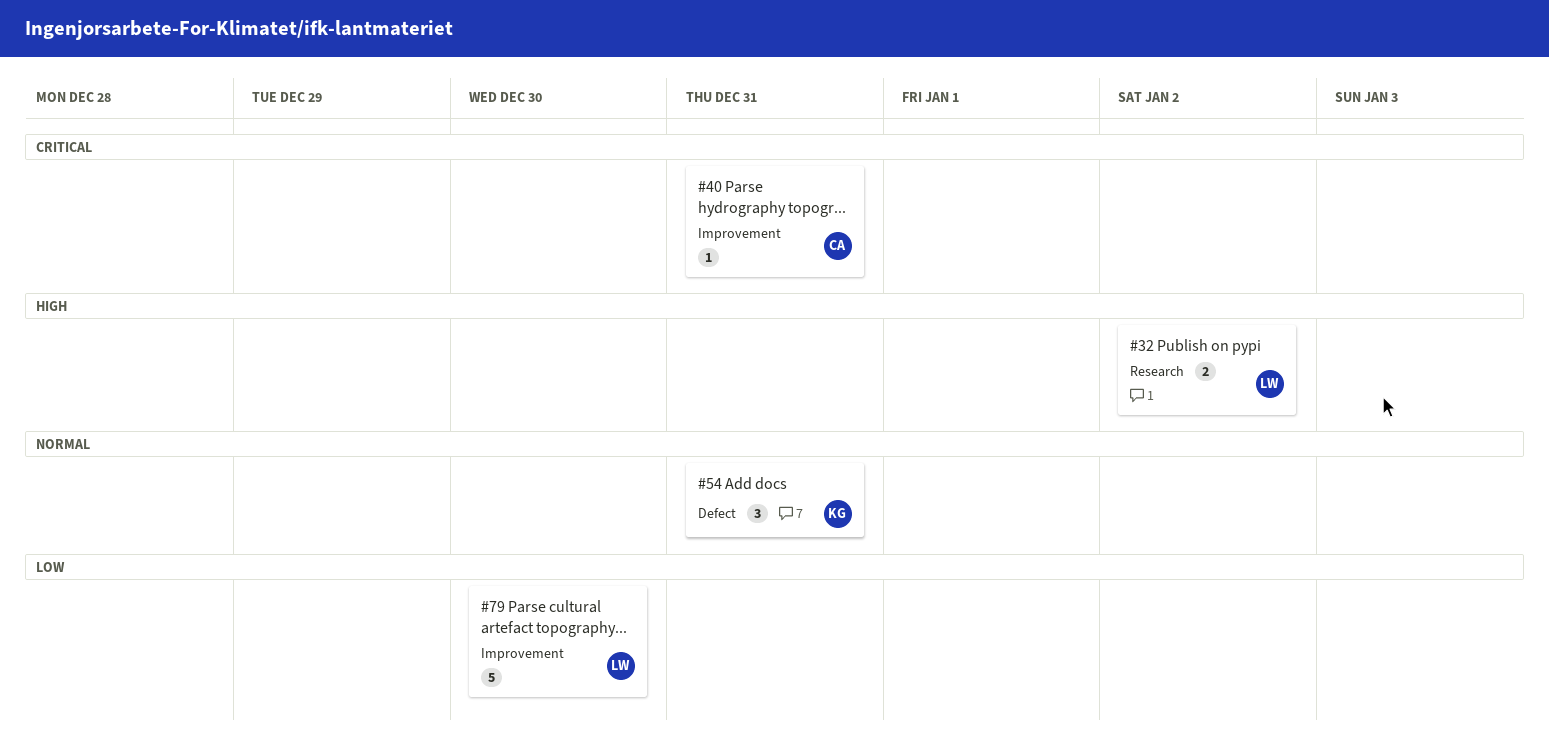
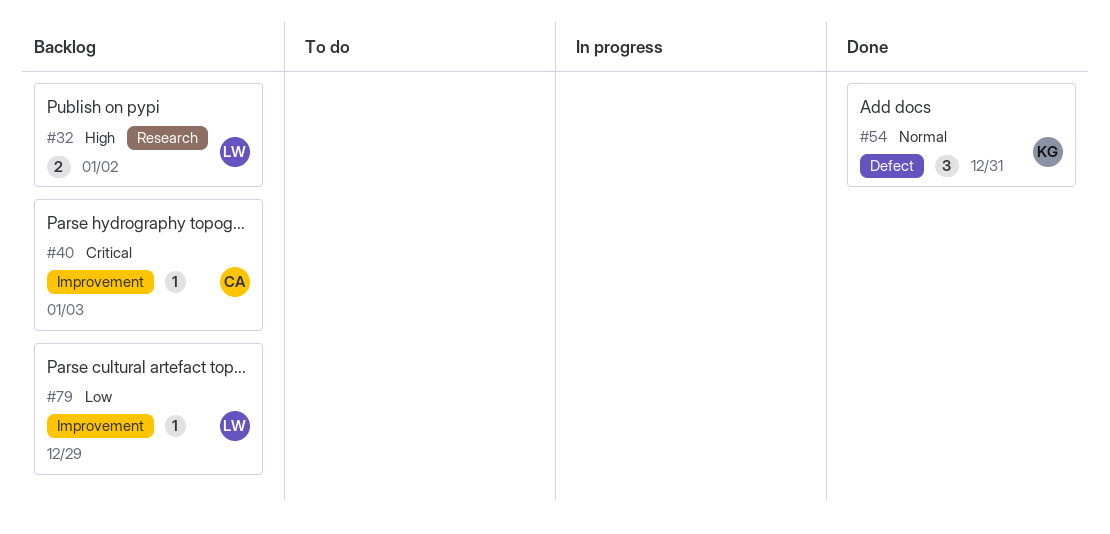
#40, due: Dec 31 -> Jan 3
#79, estimate: 5 -> 1
#79, due: Dec 30 -> Dec 29

